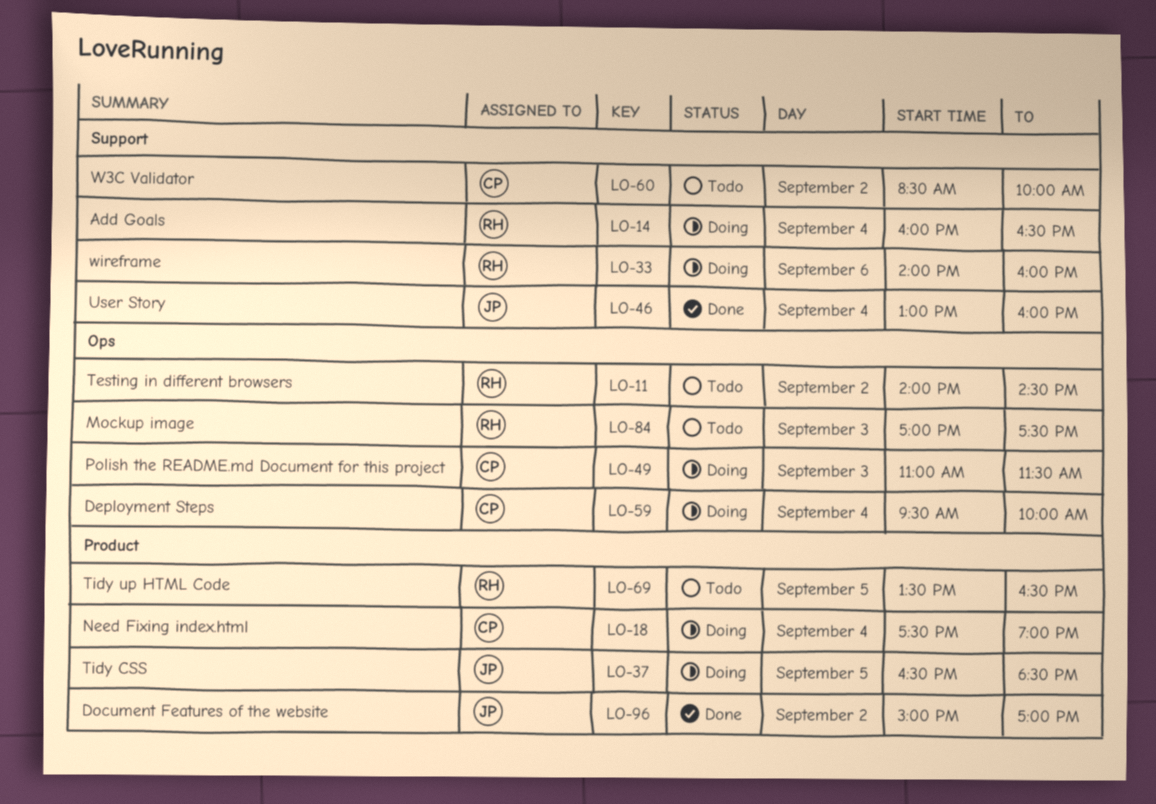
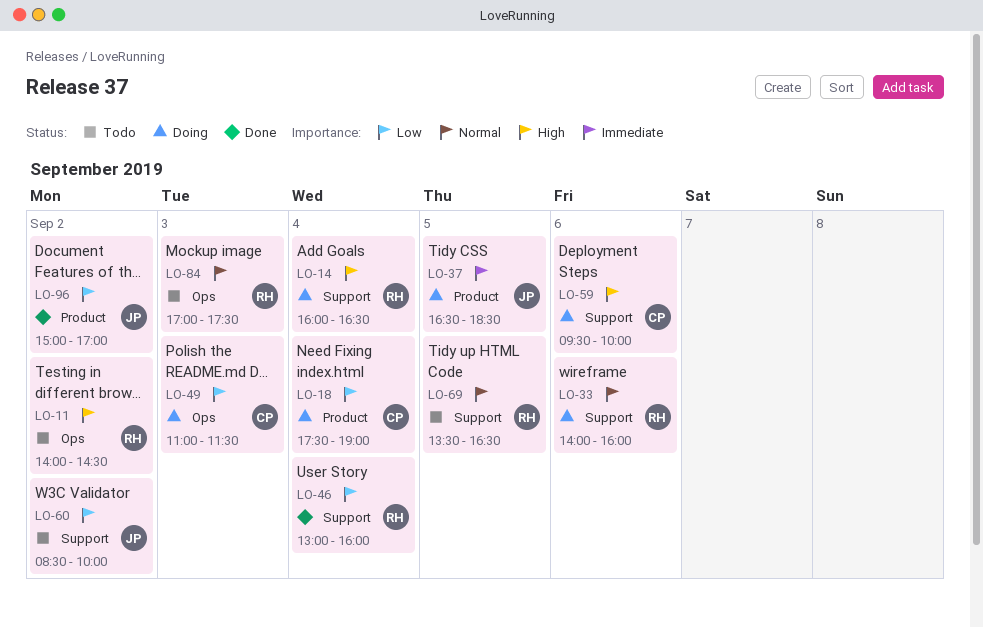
LO-46, owner: JP -> RH
LO-59, label: Ops -> Support
LO-59, day: Sep 4 -> Sep 6
LO-60, owner: CP -> JP
LO-69, label: Product -> Support

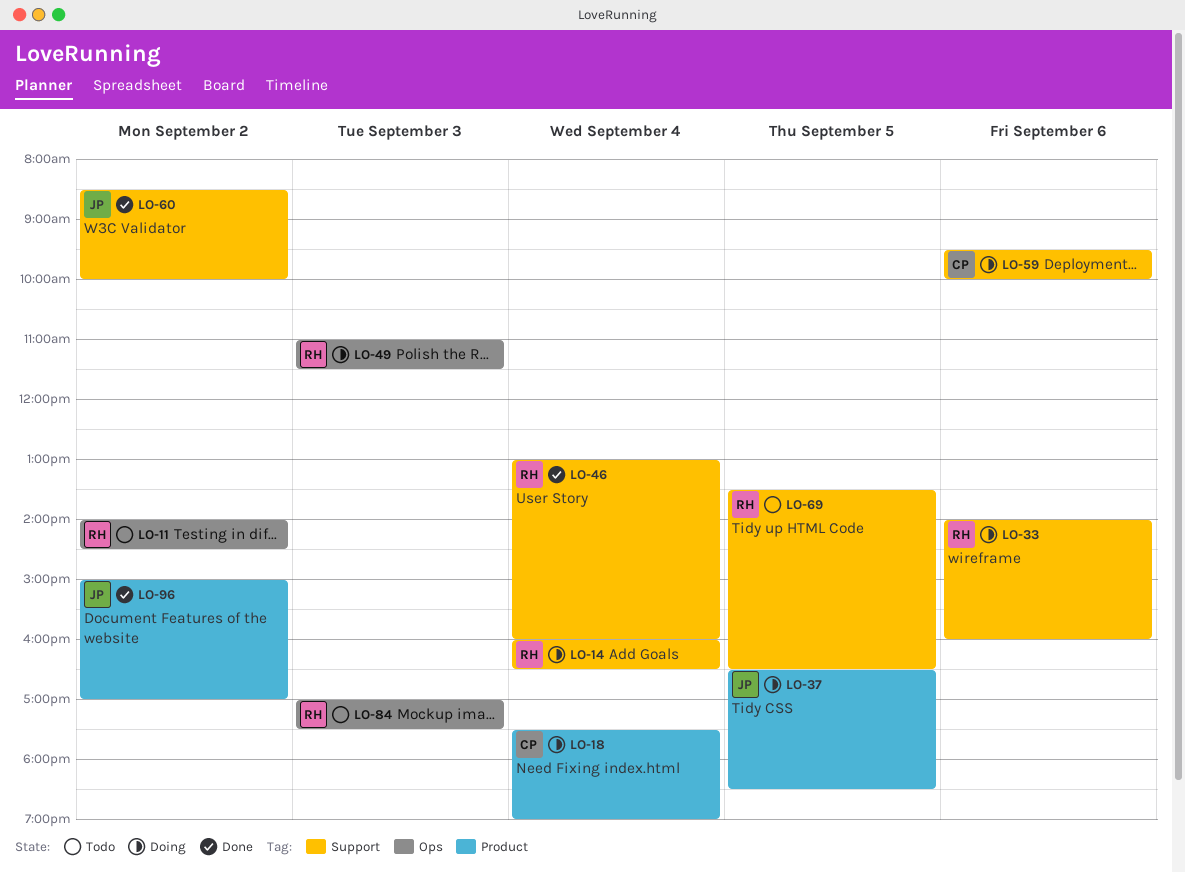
LO-49, owner: CP -> RH
LO-60, status: Todo -> Done

